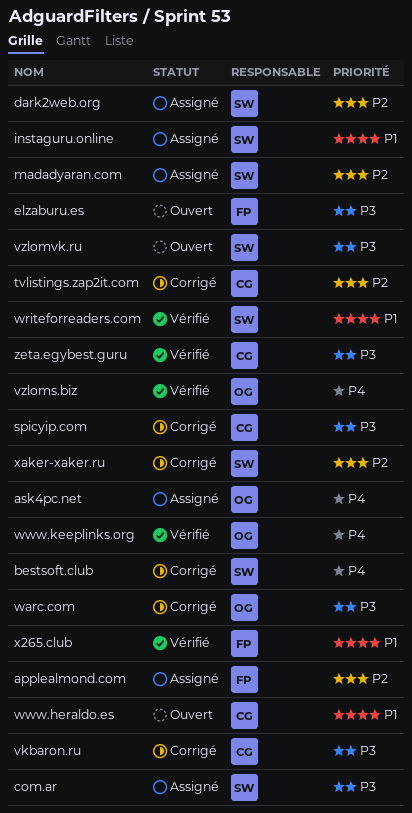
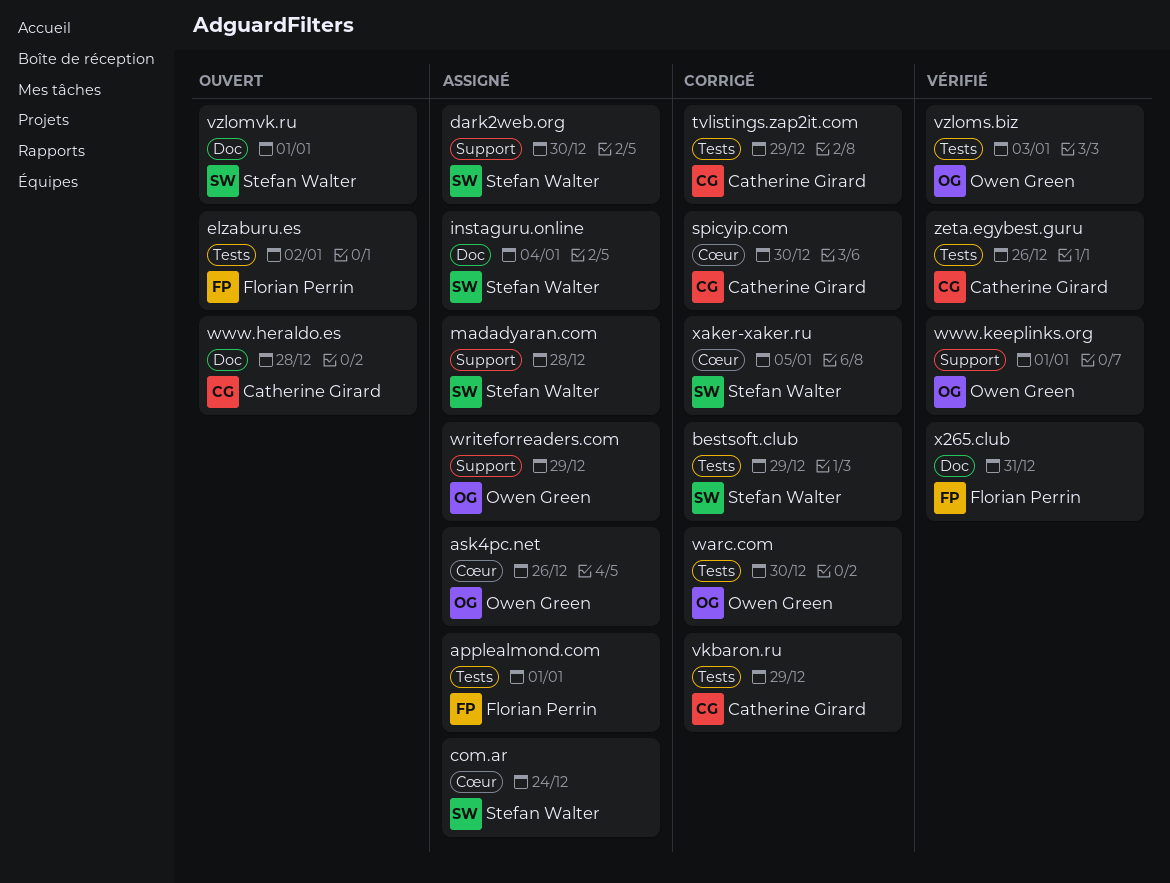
writeforreaders.com, status: Vérifié -> Assigné
writeforreaders.com, owner: Stefan Walter -> Owen Green

